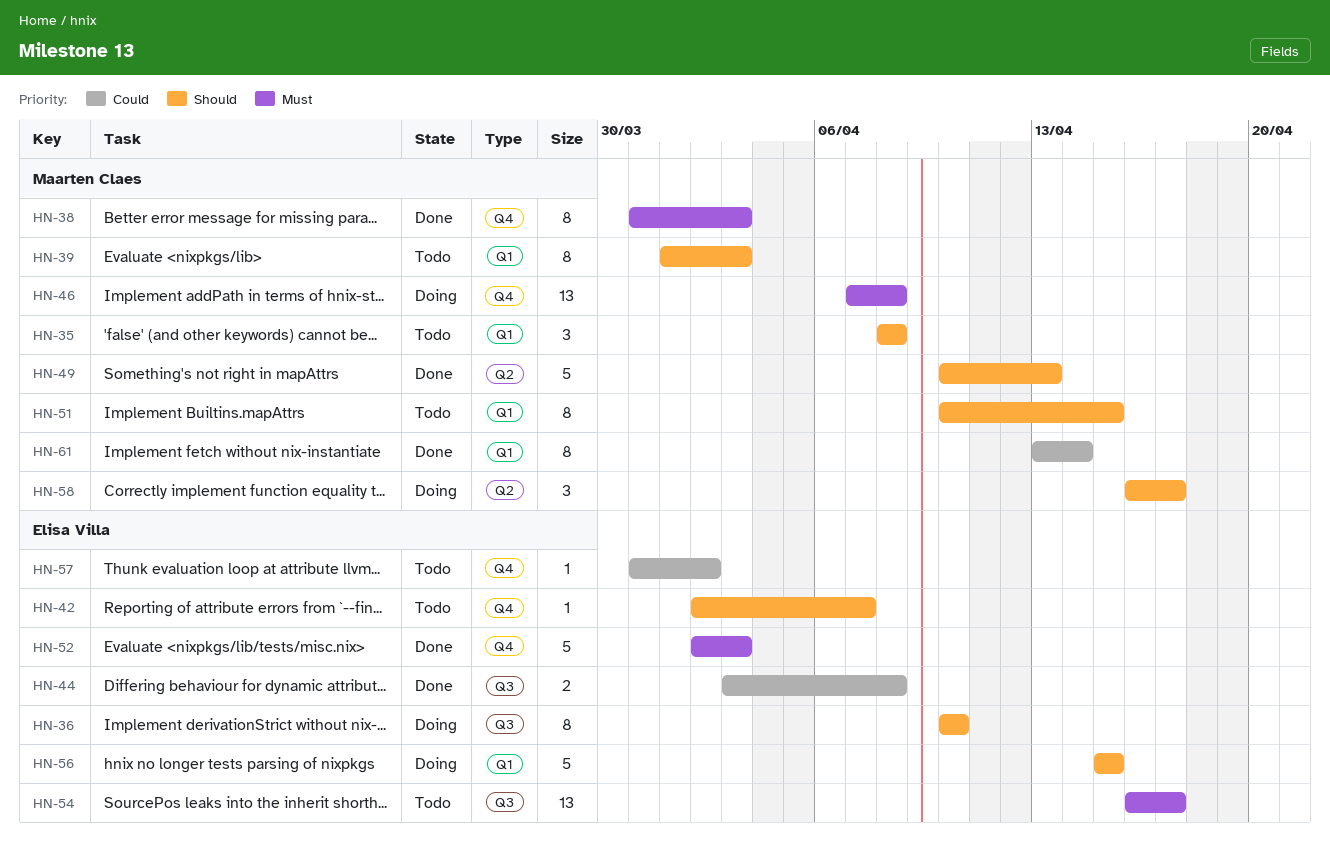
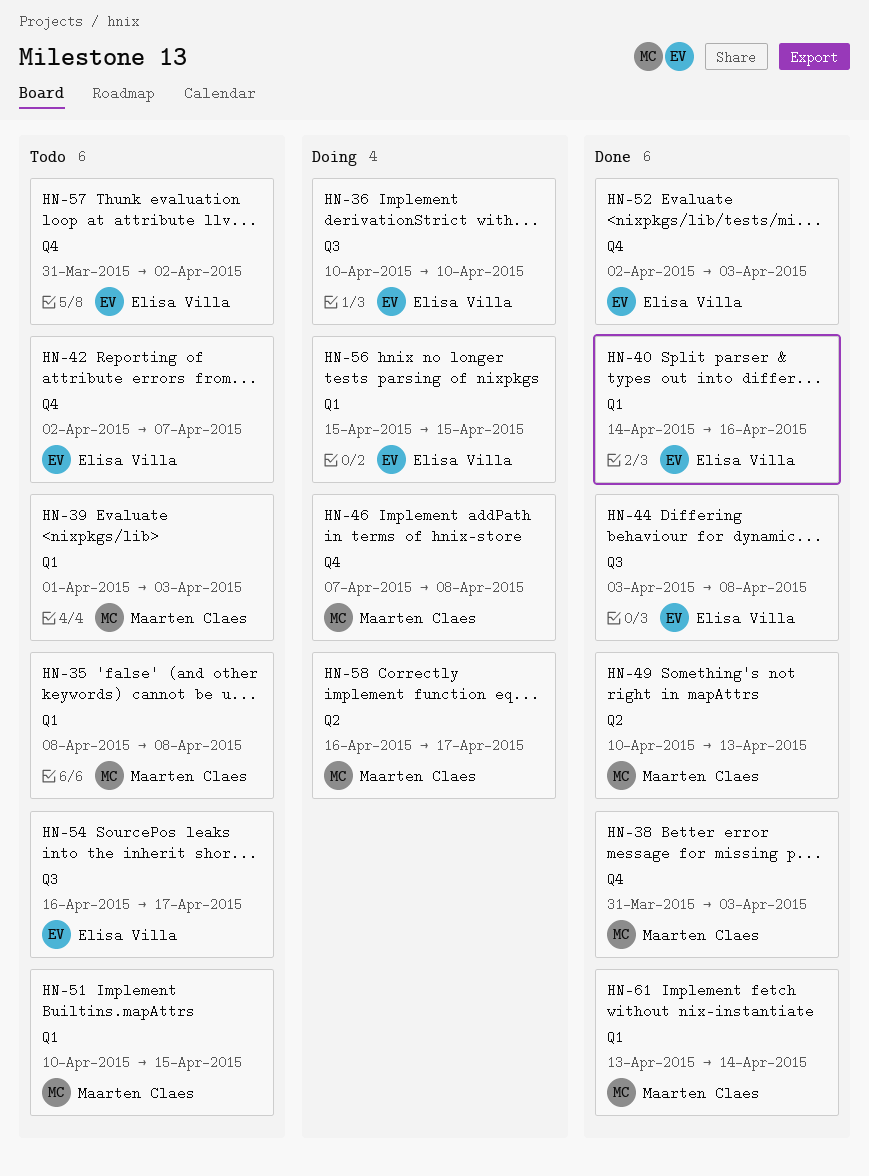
HN-40: none -> present

